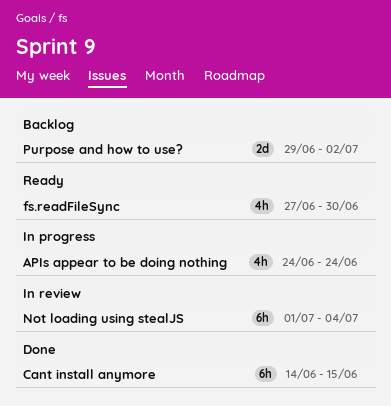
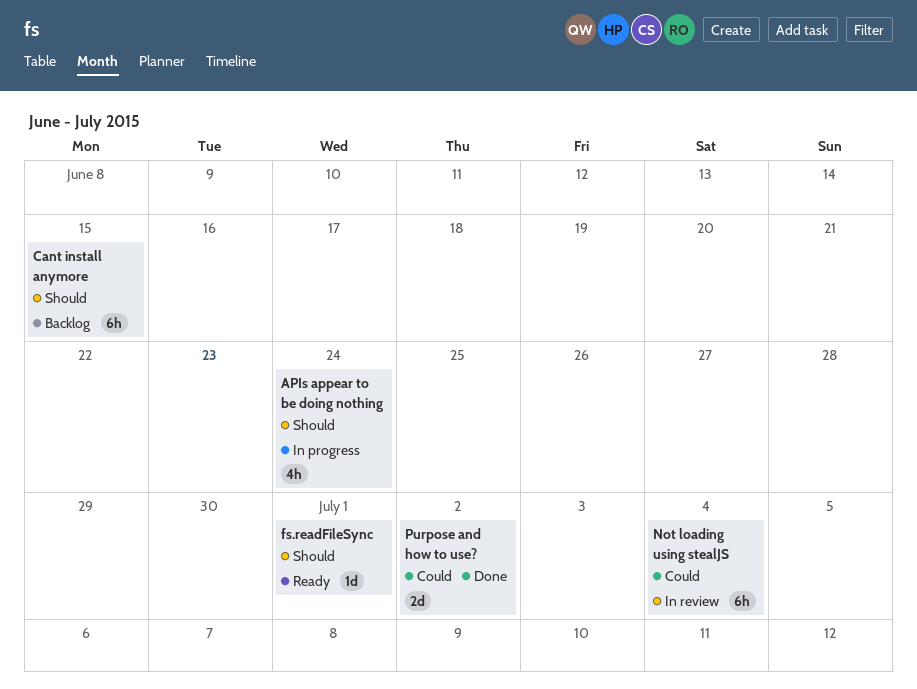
Cant install anymore, status: Done -> Backlog
fs.readFileSync, estimate: 4h -> 1d
fs.readFileSync, due: Jun 30 -> Jul 1
Purpose and how to use?, status: Backlog -> Done

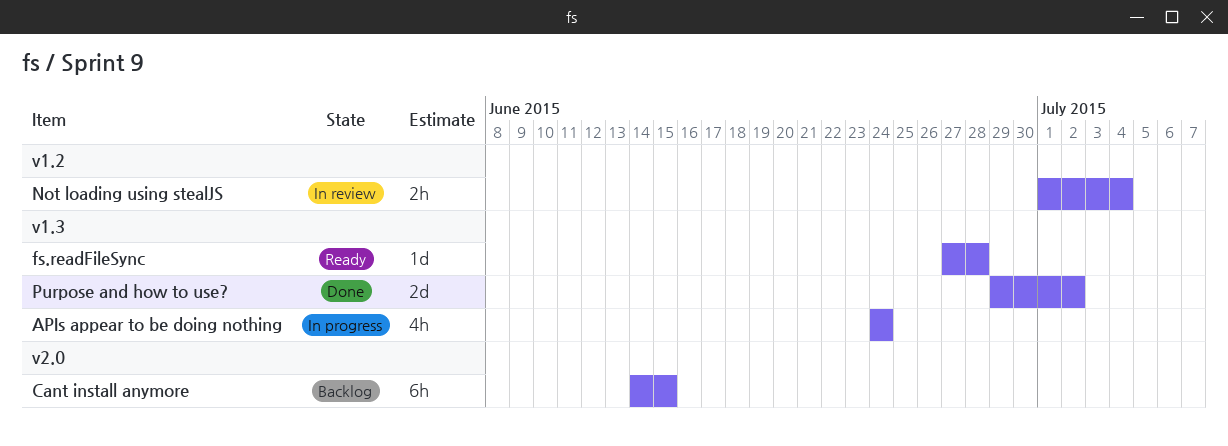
fs.readFileSync, due: Jul 1 -> Jun 28
Not loading using stealJS, estimate: 6h -> 2h

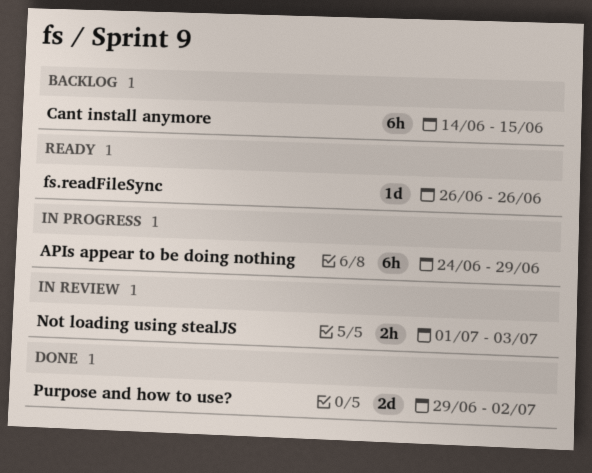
APIs appear to be doing nothing, estimate: 4h -> 6h
APIs appear to be doing nothing, due: Jun 24 -> Jun 29
fs.readFileSync, start: Jun 27 -> Jun 26
fs.readFileSync, due: Jun 28 -> Jun 26
Not loading using stealJS, due: Jul 4 -> Jul 3

